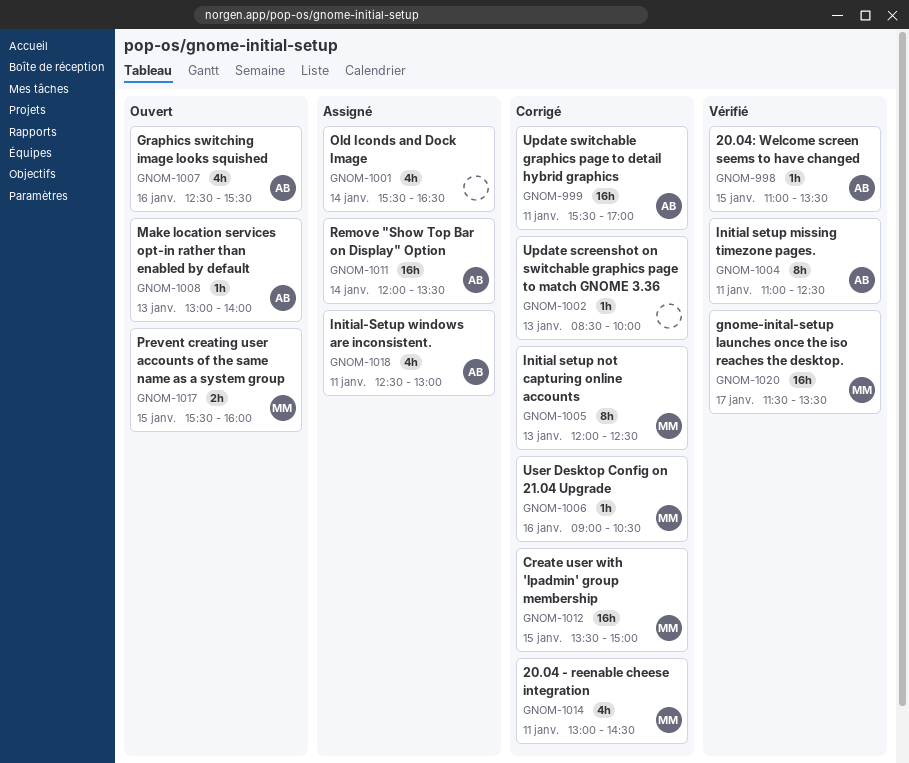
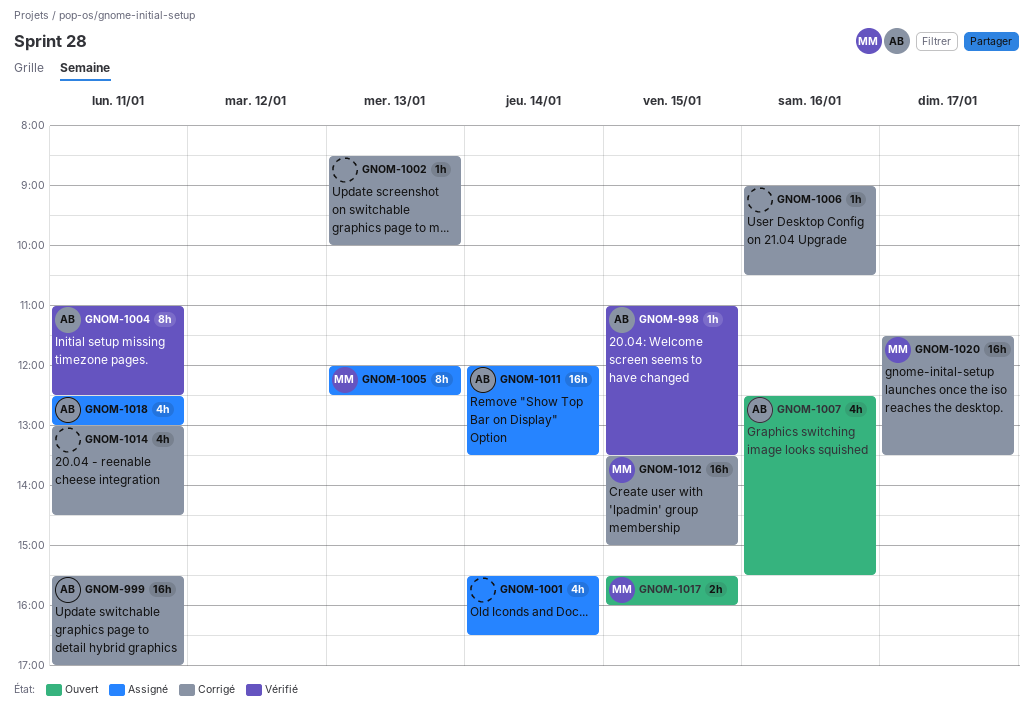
GNOM-1005, status: Corrigé -> Assigné
GNOM-1006, owner: MM -> none
GNOM-1008: present -> none
GNOM-1014, owner: MM -> none
GNOM-1020, status: Vérifié -> Corrigé

